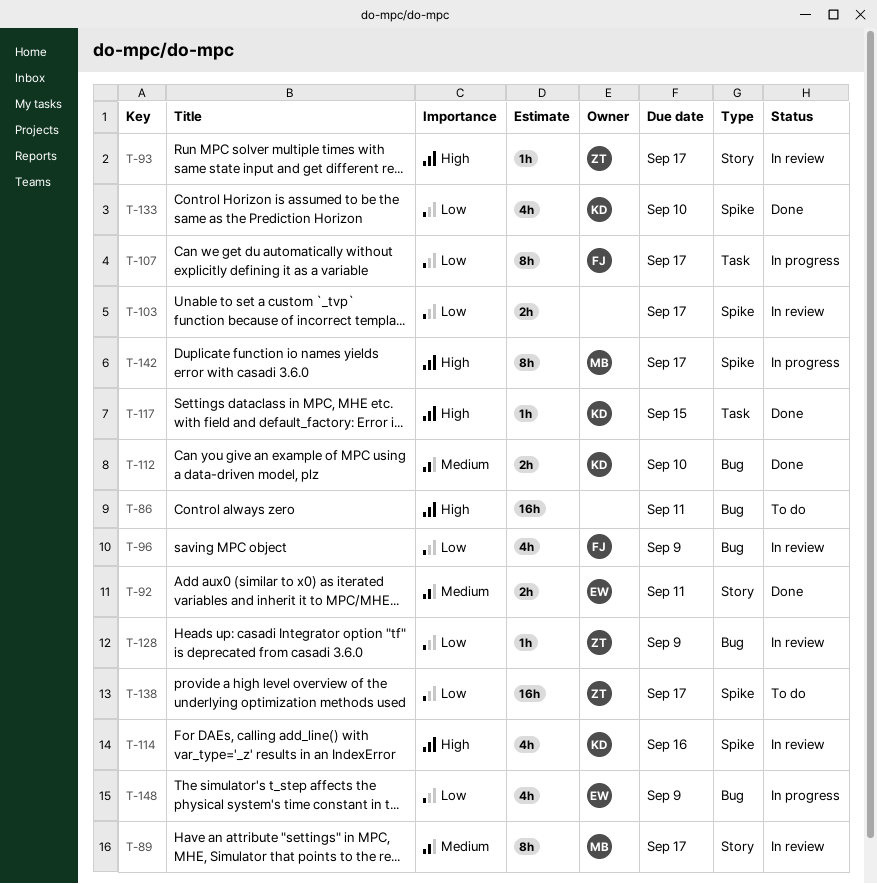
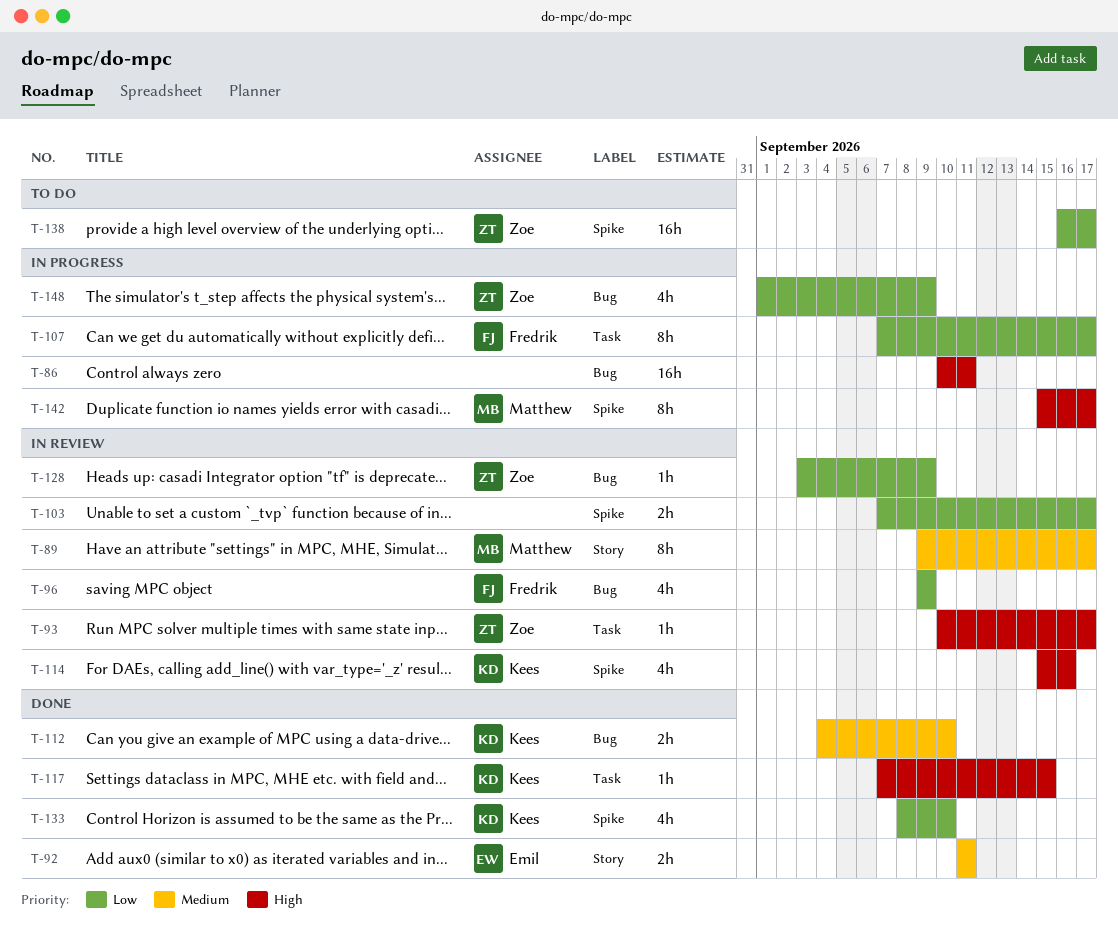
T-86, status: To do -> In progress
T-93, label: Story -> Task
T-148, owner: Emil -> Zoe

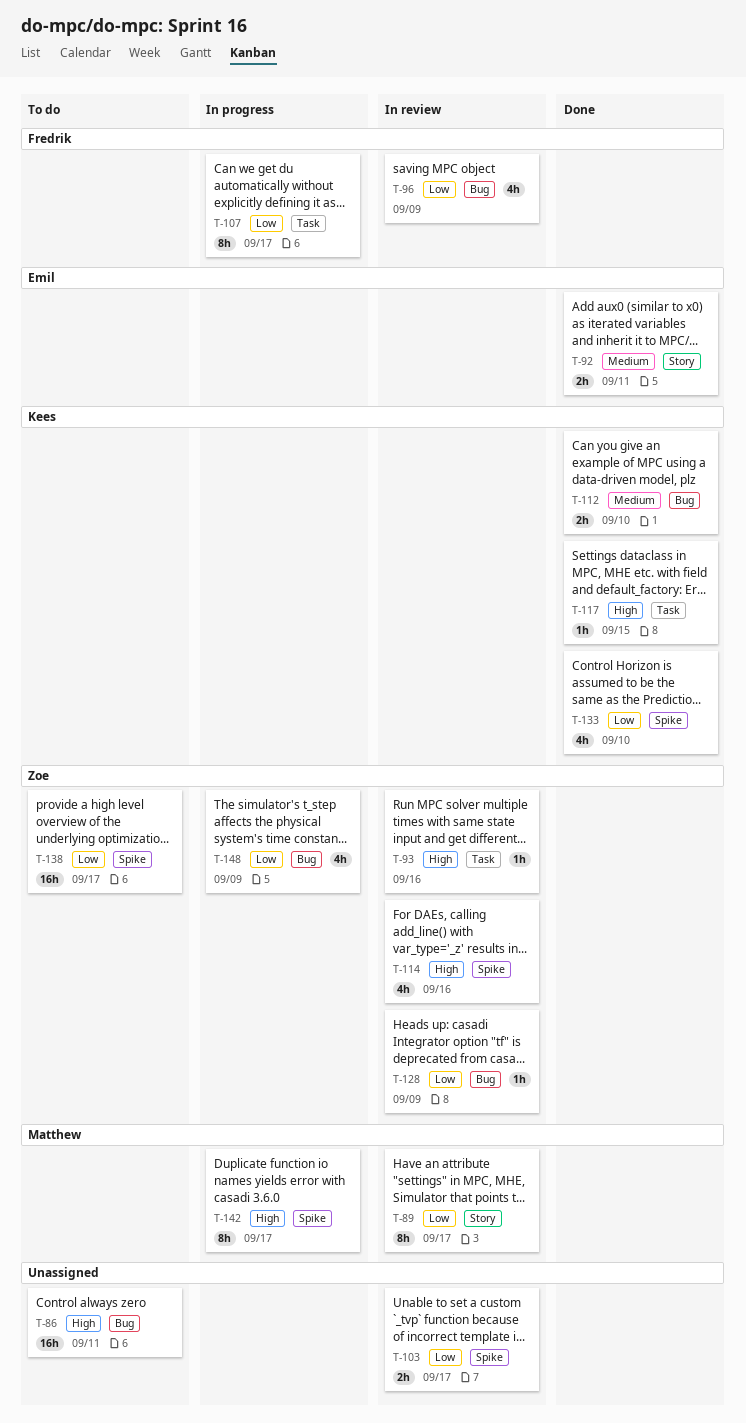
T-86, status: In progress -> To do
T-89, priority: Medium -> Low
T-93, due: Sep 17 -> Sep 16
T-114, owner: Kees -> Zoe

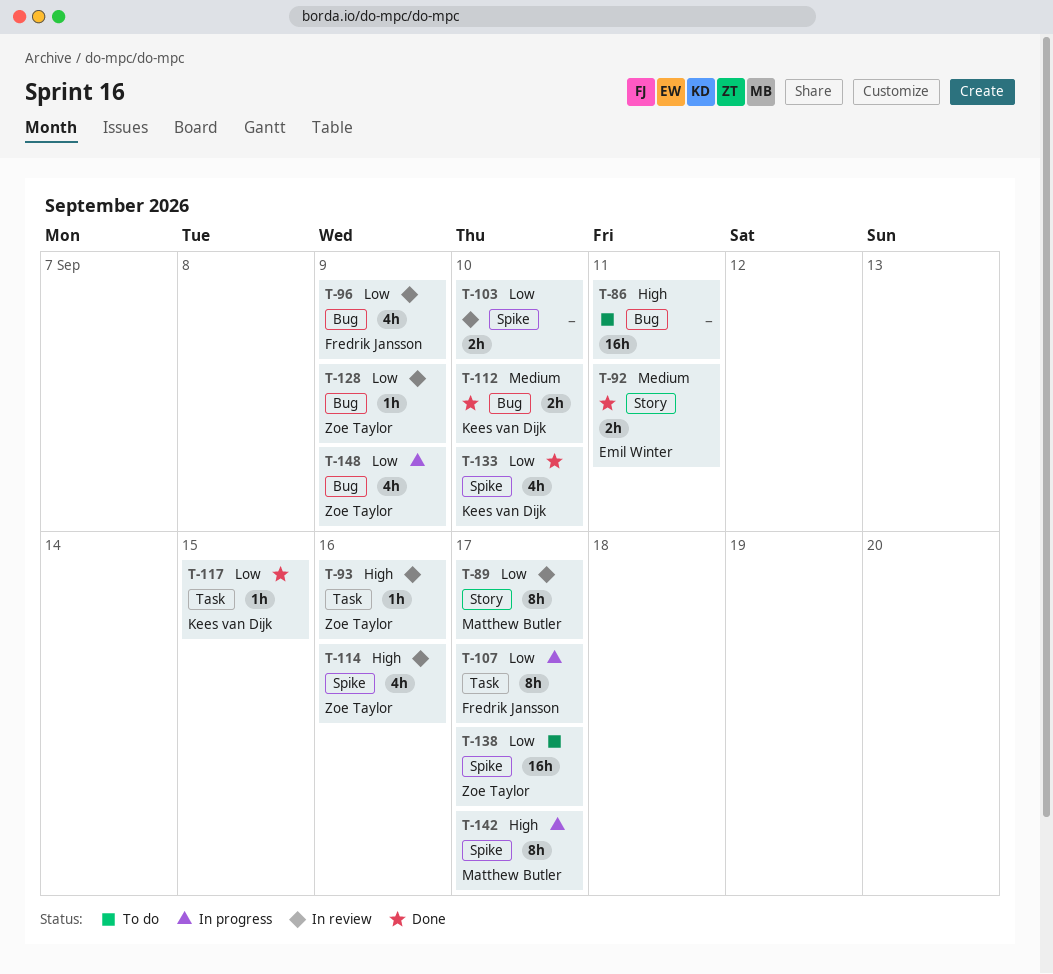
T-103, due: Sep 17 -> Sep 10
T-117, priority: High -> Low

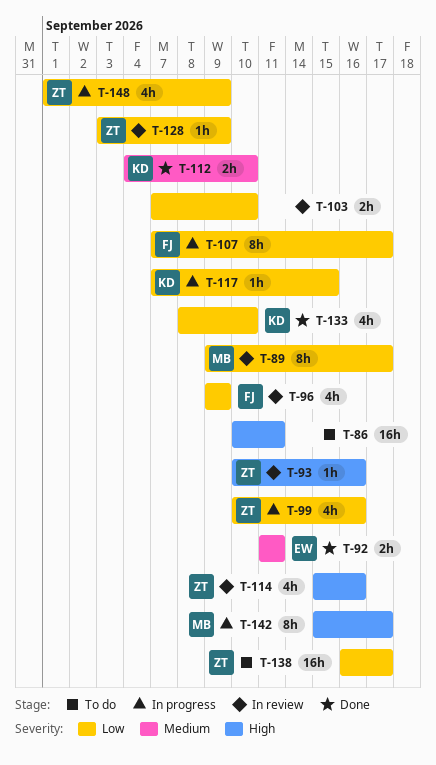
T-99: none -> present
T-117, status: Done -> In progress

